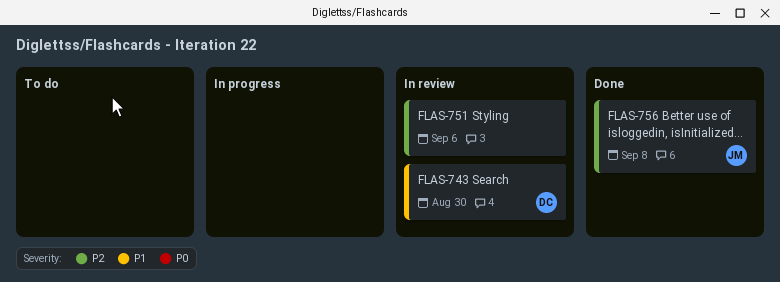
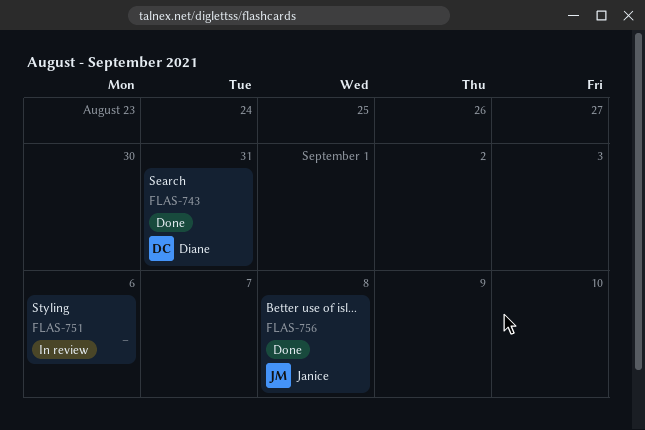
FLAS-743, status: In review -> Done
FLAS-743, due: Aug 30 -> Aug 31

